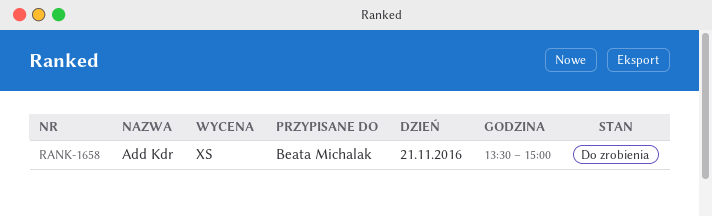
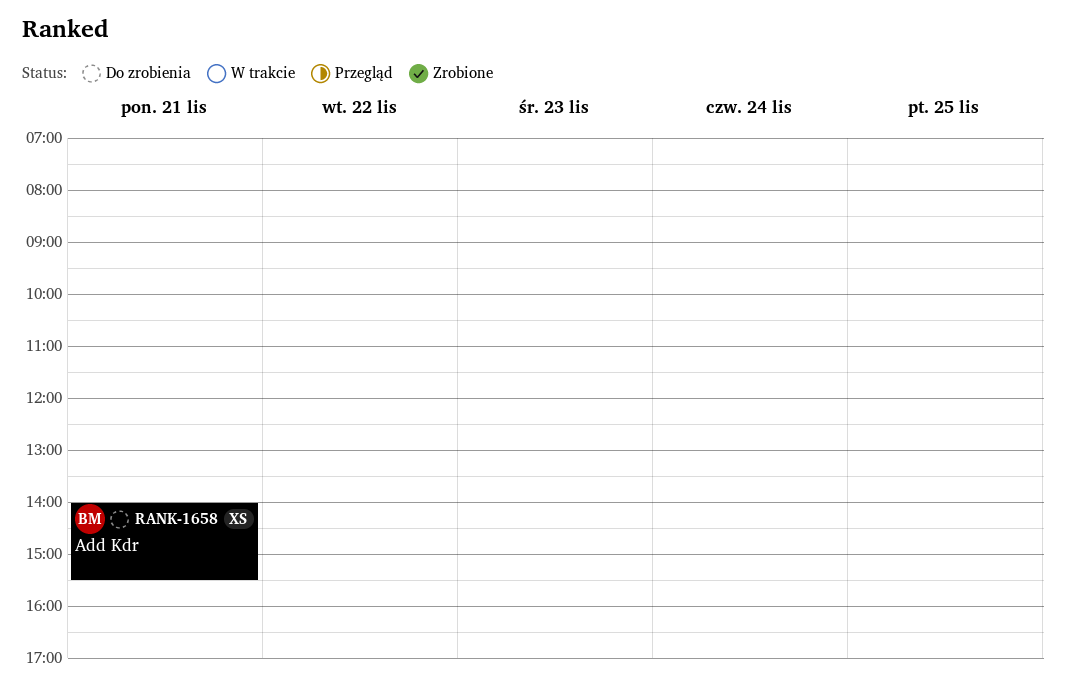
RANK-1658, begins: 13:30 -> 14:00
RANK-1658, ends: 15:00 -> 15:30

